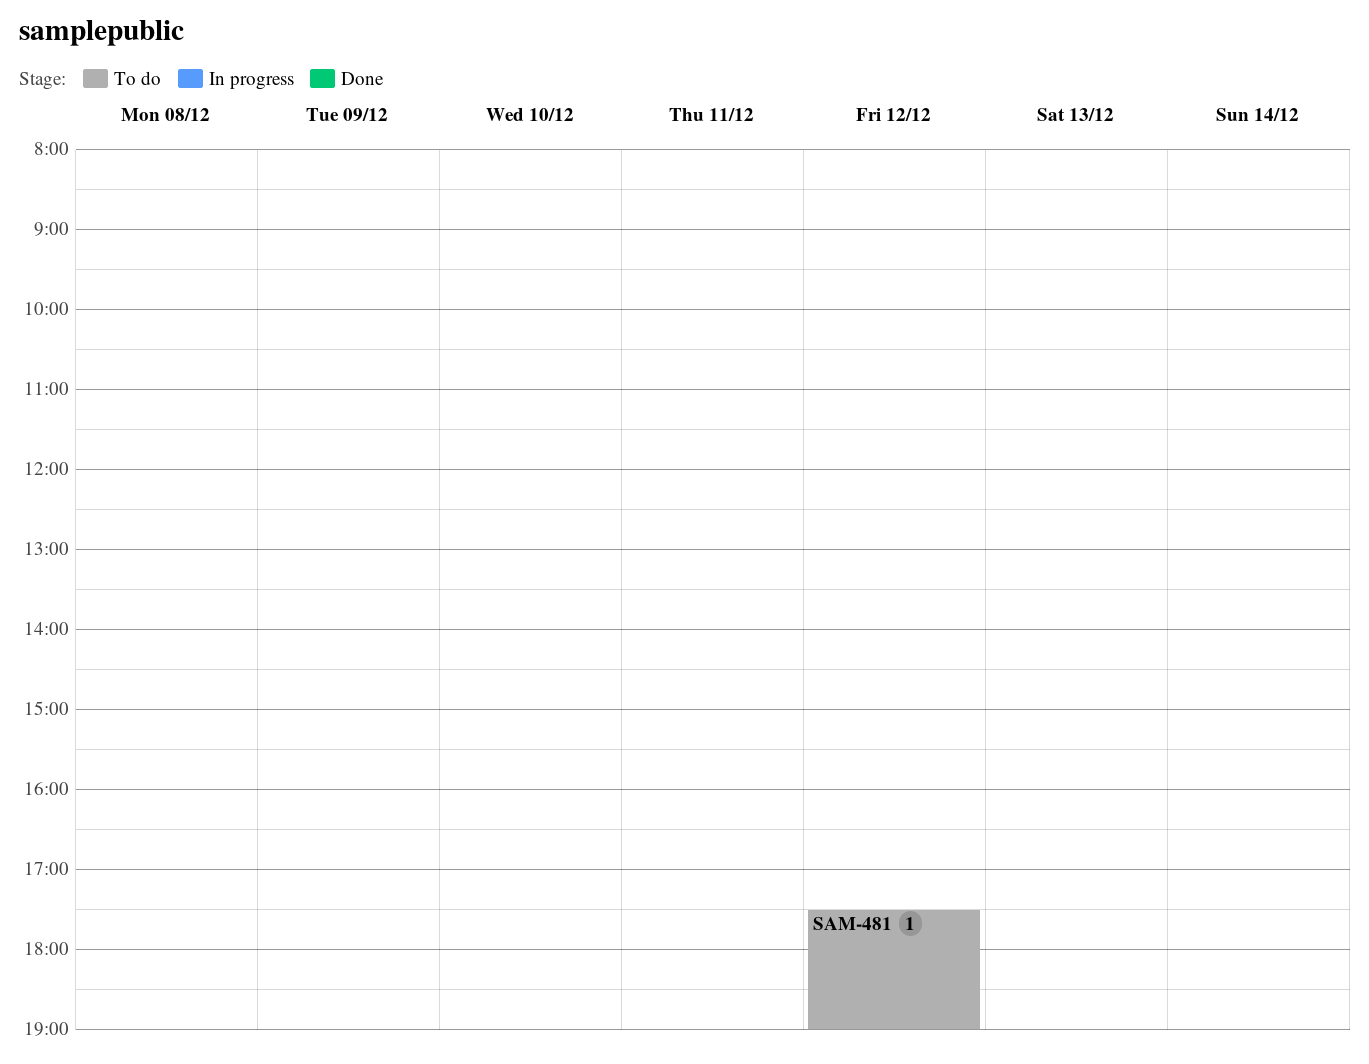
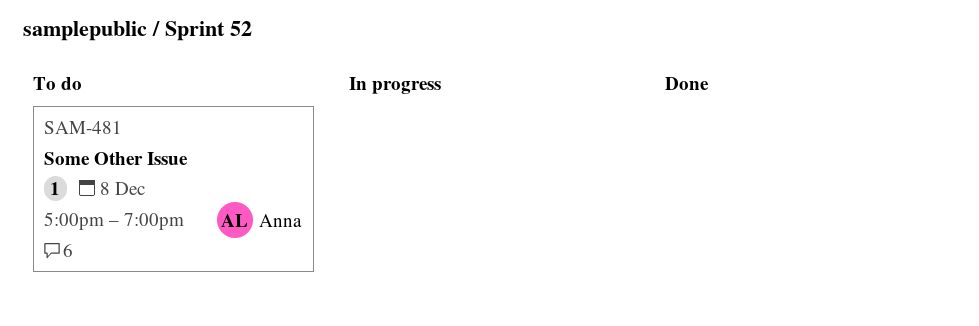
SAM-481, day: Dec 12 -> Dec 8
SAM-481, begins: 17:30 -> 17:00

